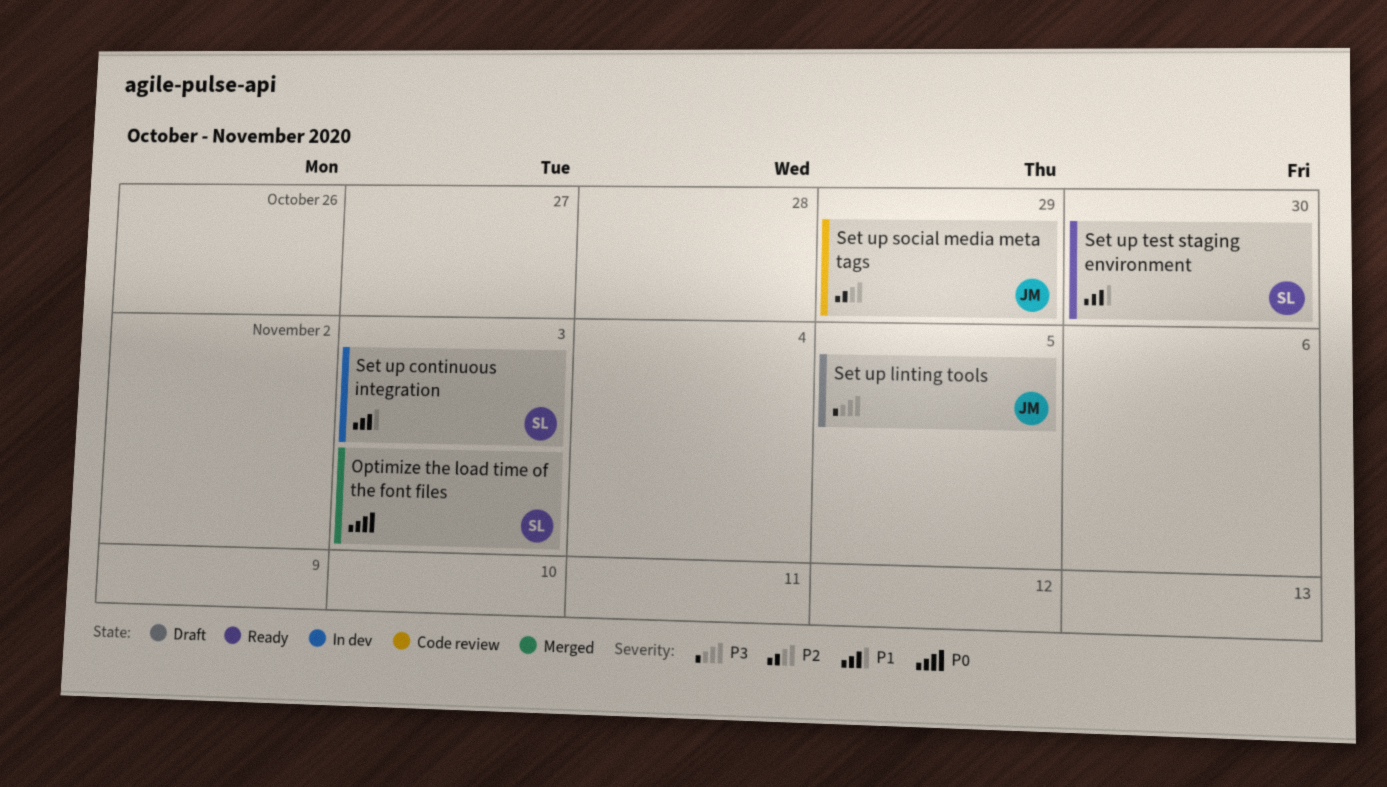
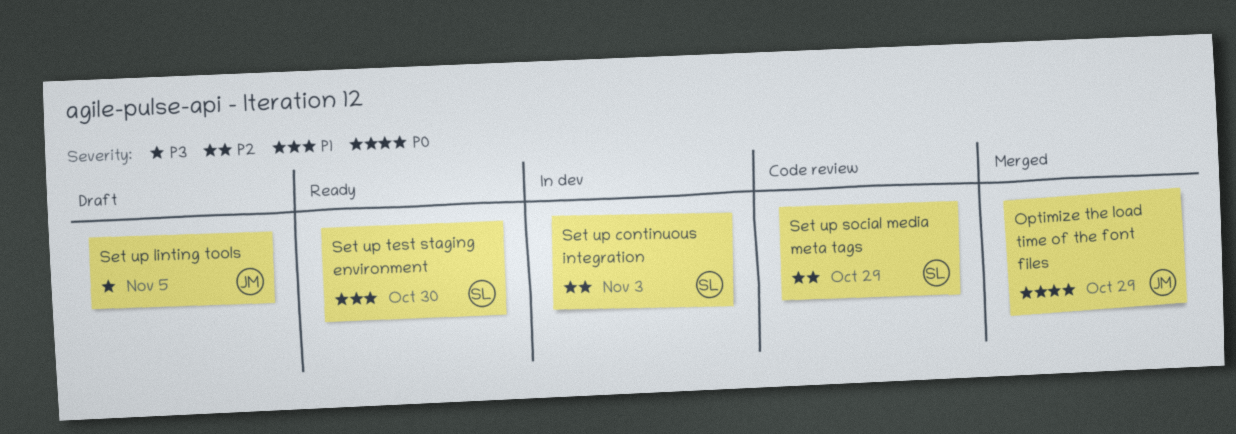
Optimize the load time of the font files, owner: SL -> JM
Optimize the load time of the font files, due: Nov 3 -> Oct 29
Set up continuous integration, priority: P1 -> P2
Set up social media meta tags, owner: JM -> SL

